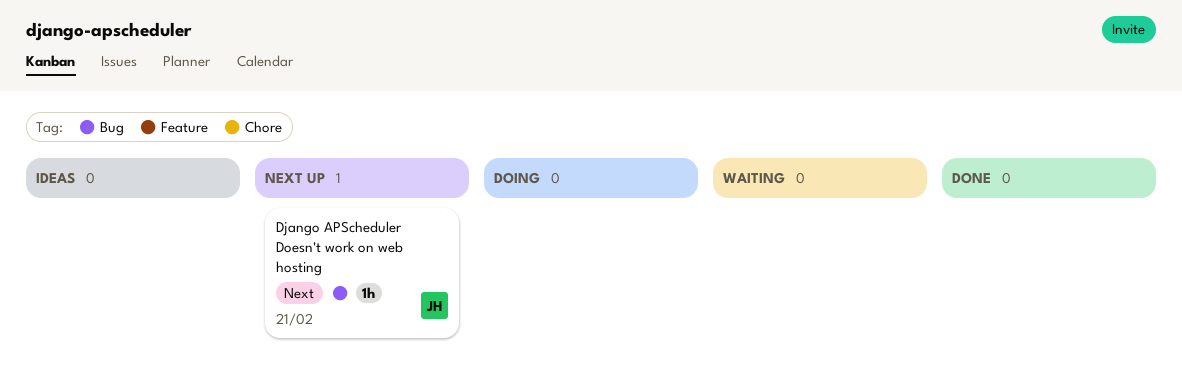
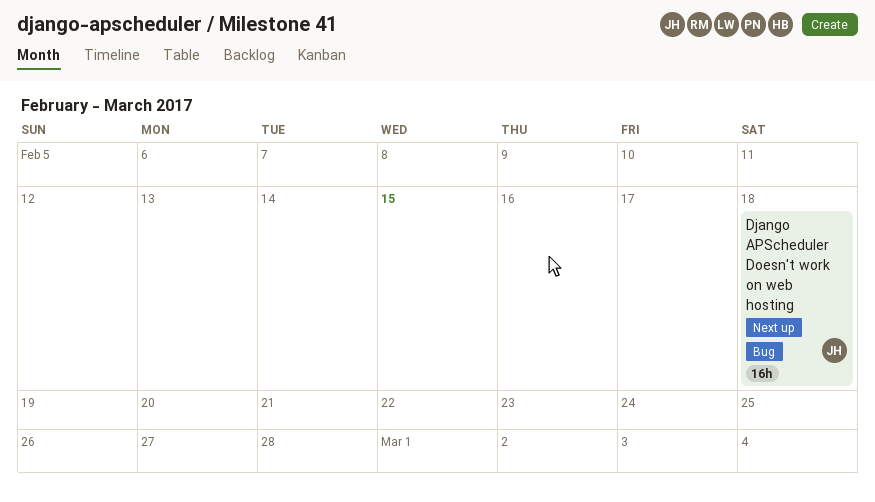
Django APScheduler Doesn't work on web hosting, estimate: 1h -> 16h
Django APScheduler Doesn't work on web hosting, due: Feb 21 -> Feb 18

